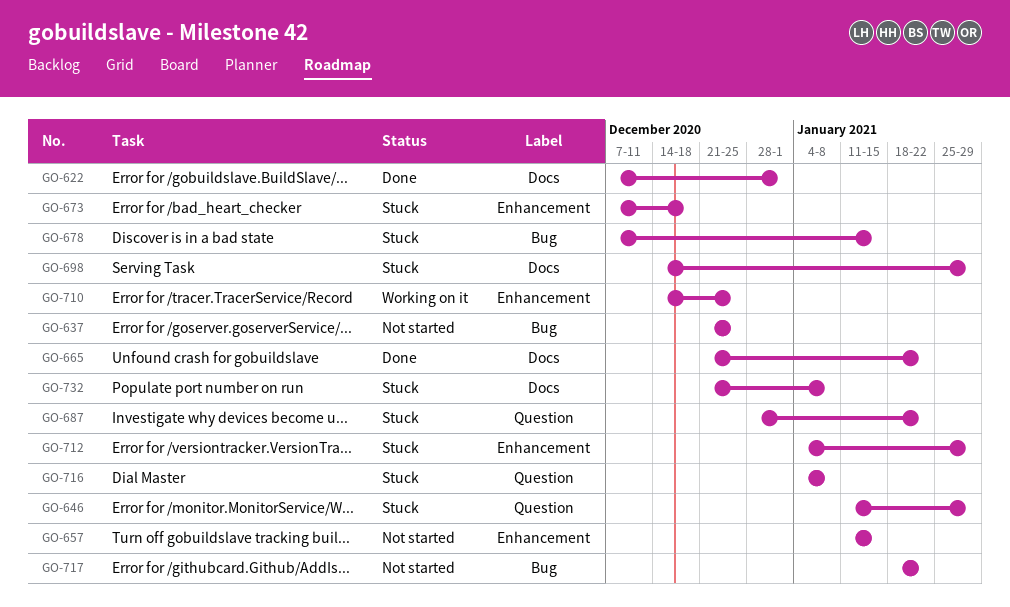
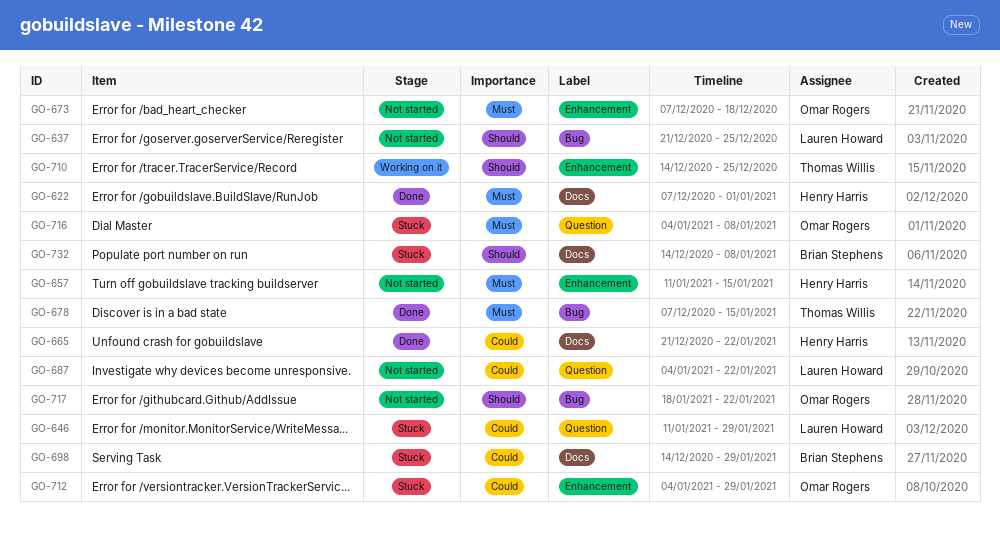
GO-673, status: Stuck -> Not started
GO-678, status: Stuck -> Done
GO-687, status: Stuck -> Not started
GO-687, start: Dec 28 -> Jan 4
GO-732, start: Dec 21 -> Dec 14

